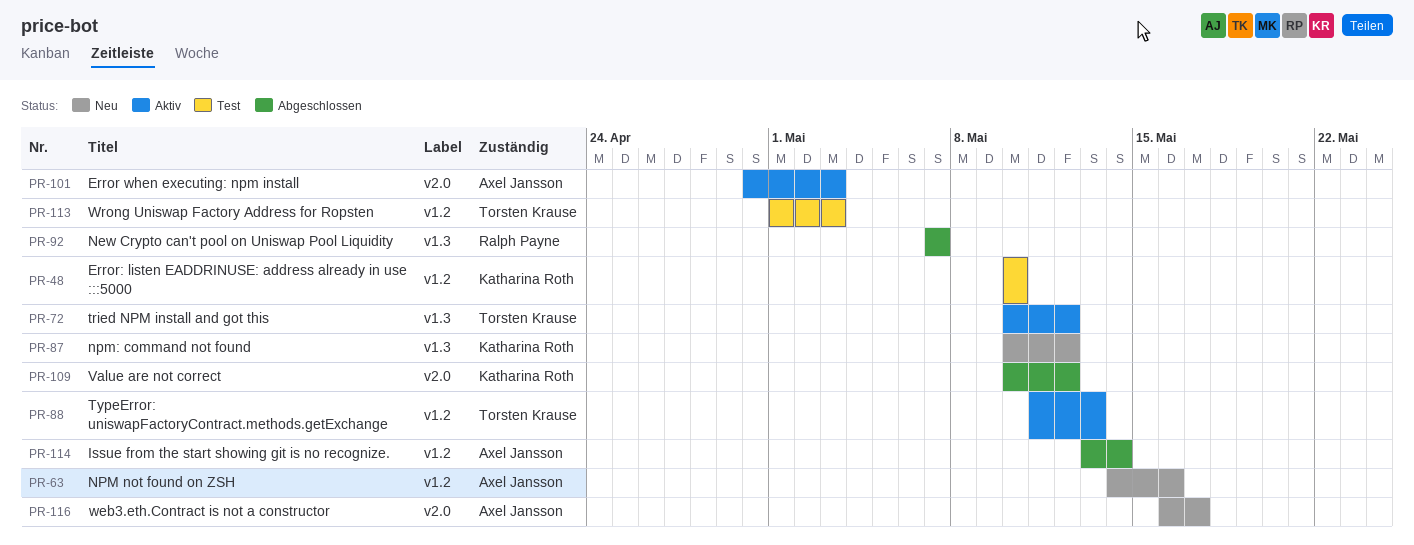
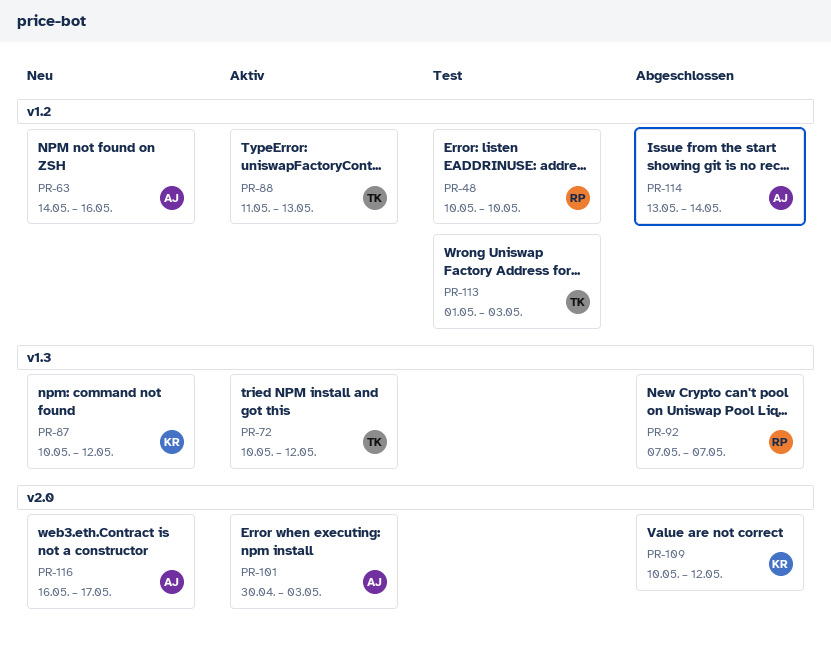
PR-48, owner: Katharina Roth -> Ralph Payne

